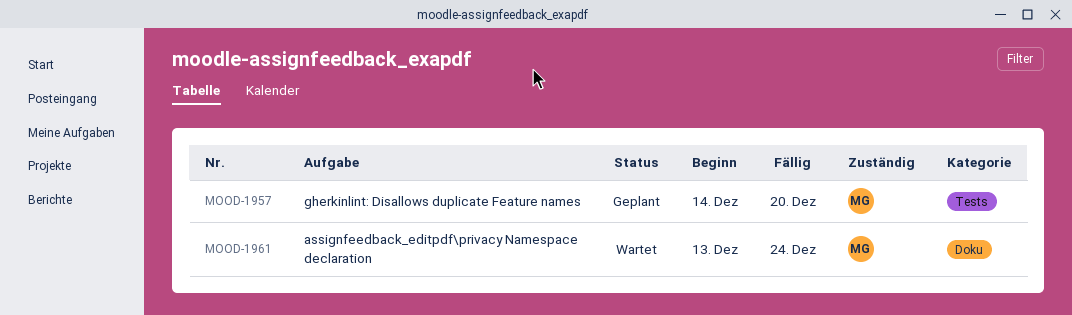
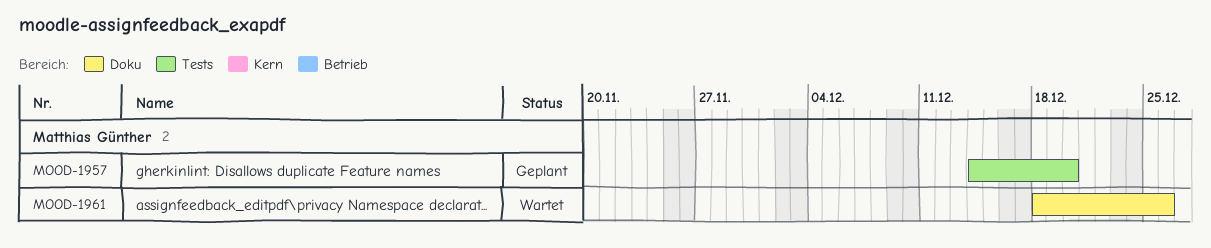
MOOD-1961, start: Dec 13 -> Dec 18
MOOD-1961, due: Dec 24 -> Dec 26

